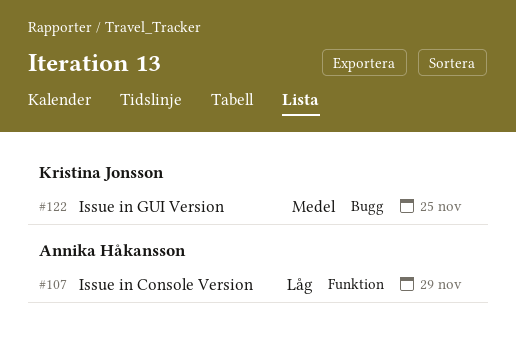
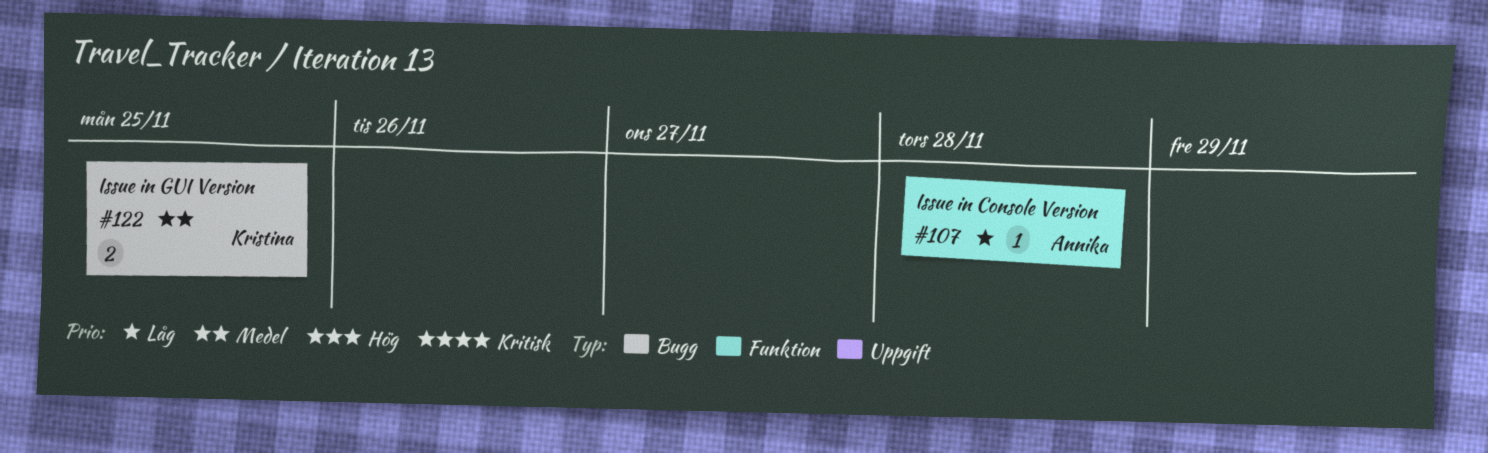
#107, due: Nov 29 -> Nov 28

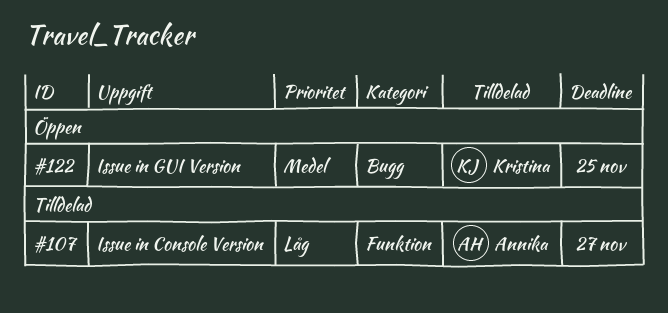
#107, due: Nov 28 -> Nov 27

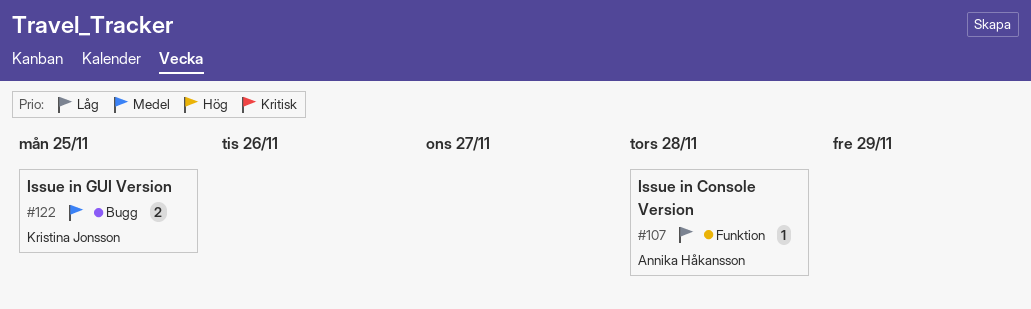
#107, due: Nov 27 -> Nov 28

